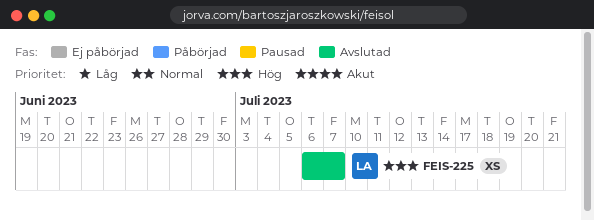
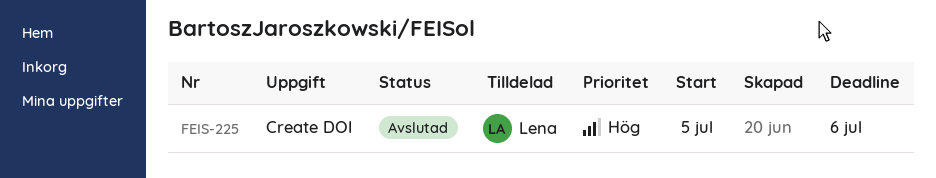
FEIS-225, start: Jul 6 -> Jul 5
FEIS-225, due: Jul 7 -> Jul 6

